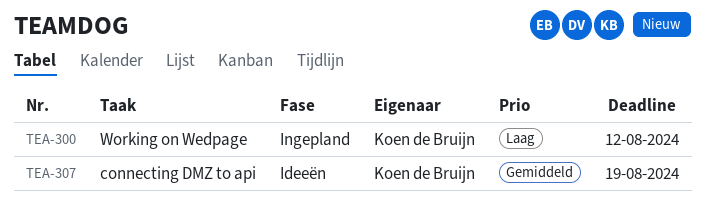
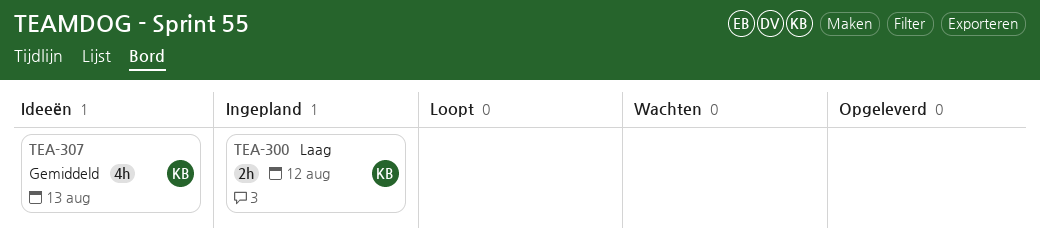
TEA-307, due: Aug 19 -> Aug 13

